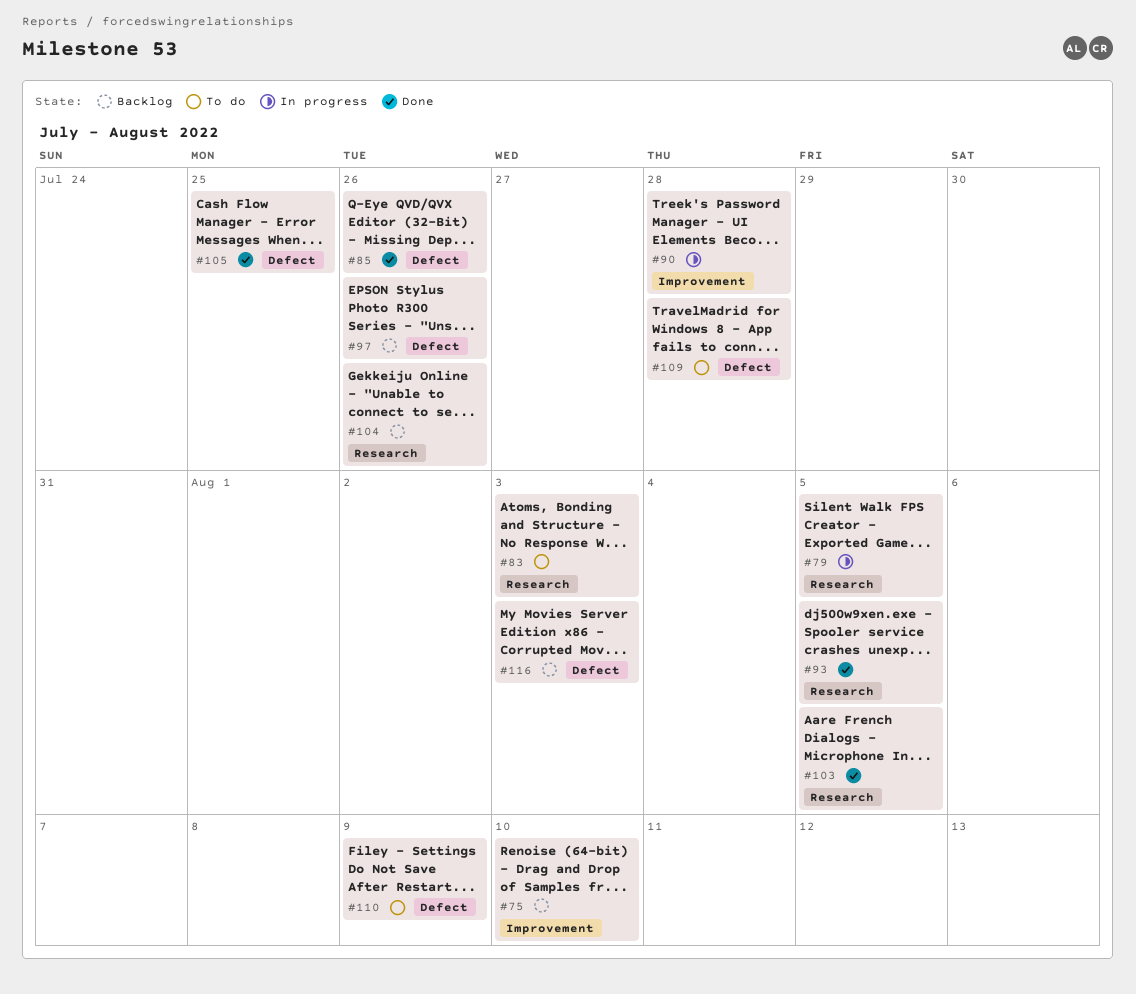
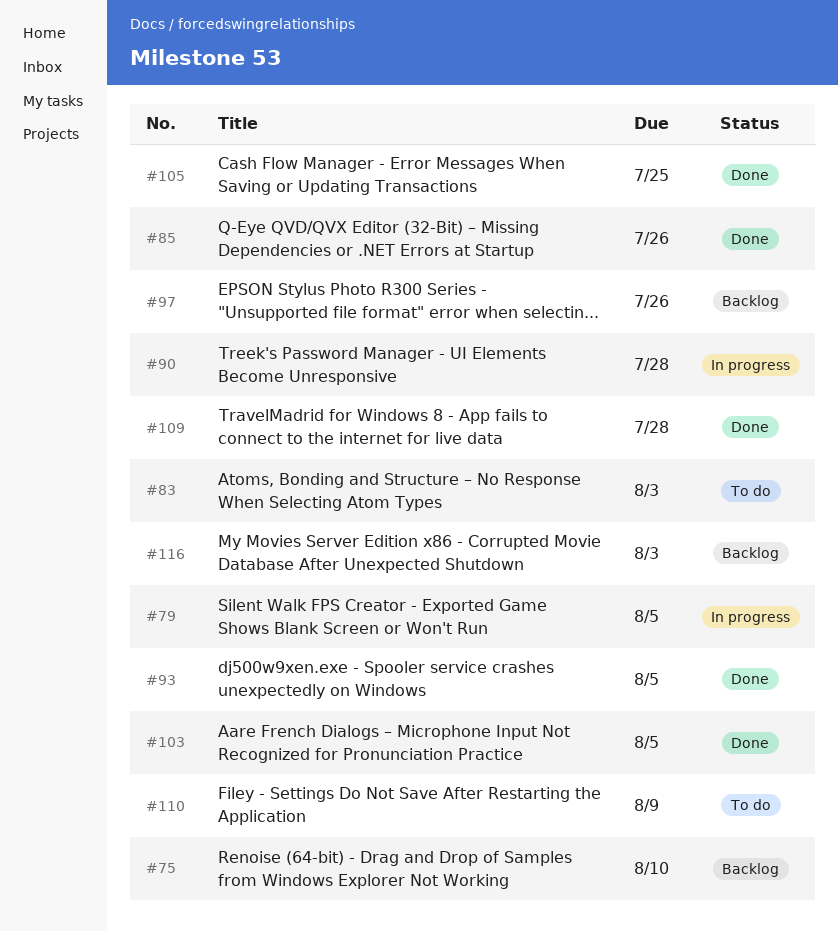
#104: present -> none
#109, status: To do -> Done

